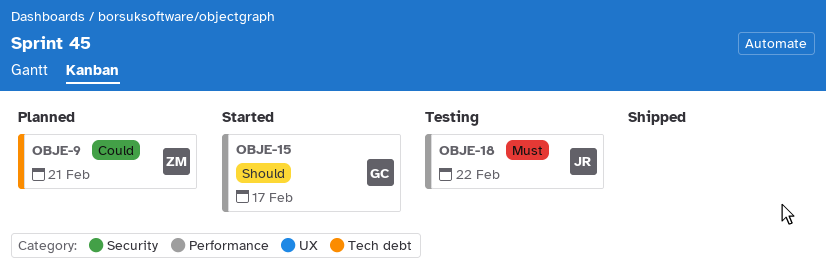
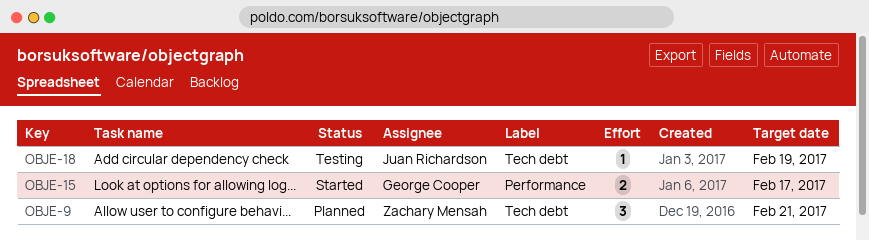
OBJE-18, label: Performance -> Tech debt
OBJE-18, due: Feb 22 -> Feb 19

